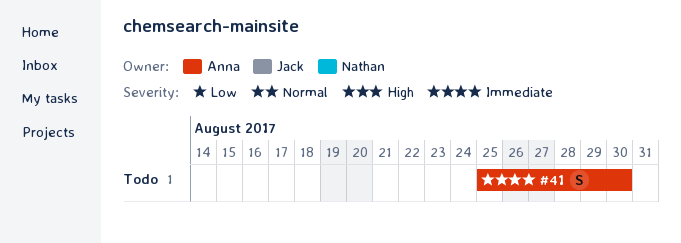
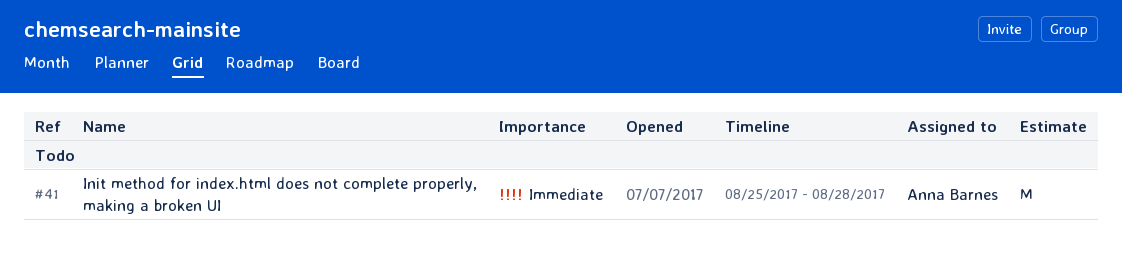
#41, estimate: S -> M
#41, due: Aug 30 -> Aug 28

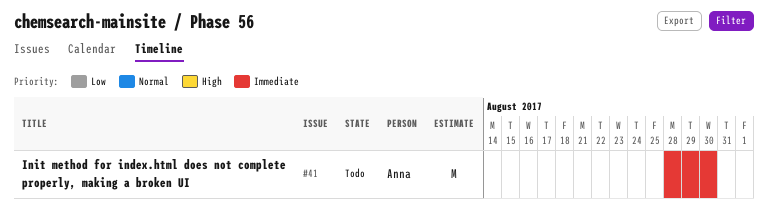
#41, start: Aug 25 -> Aug 28
#41, due: Aug 28 -> Aug 30

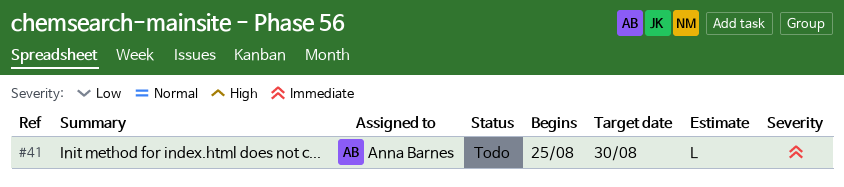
#41, estimate: M -> L
#41, start: Aug 28 -> Aug 25

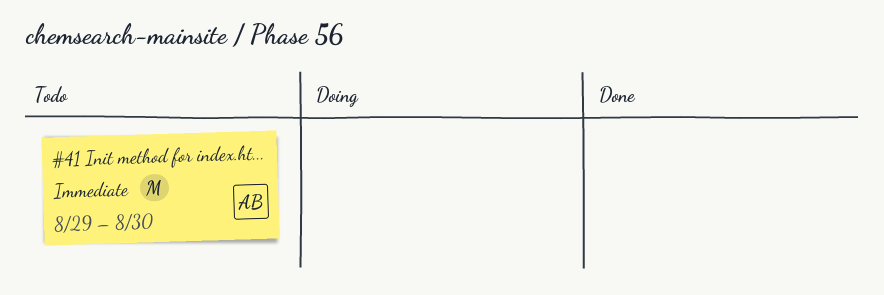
#41, estimate: L -> M
#41, start: Aug 25 -> Aug 29

